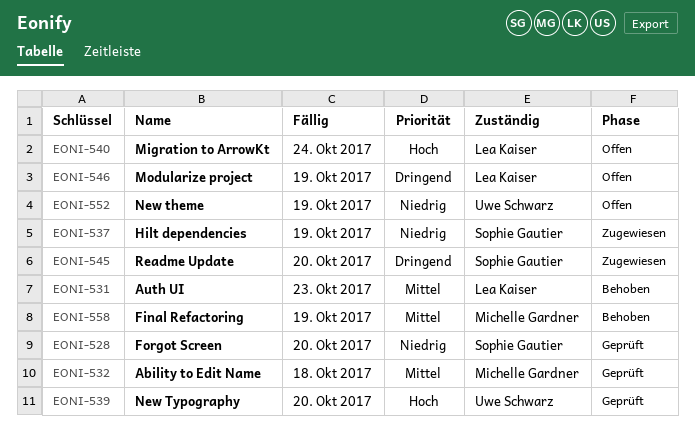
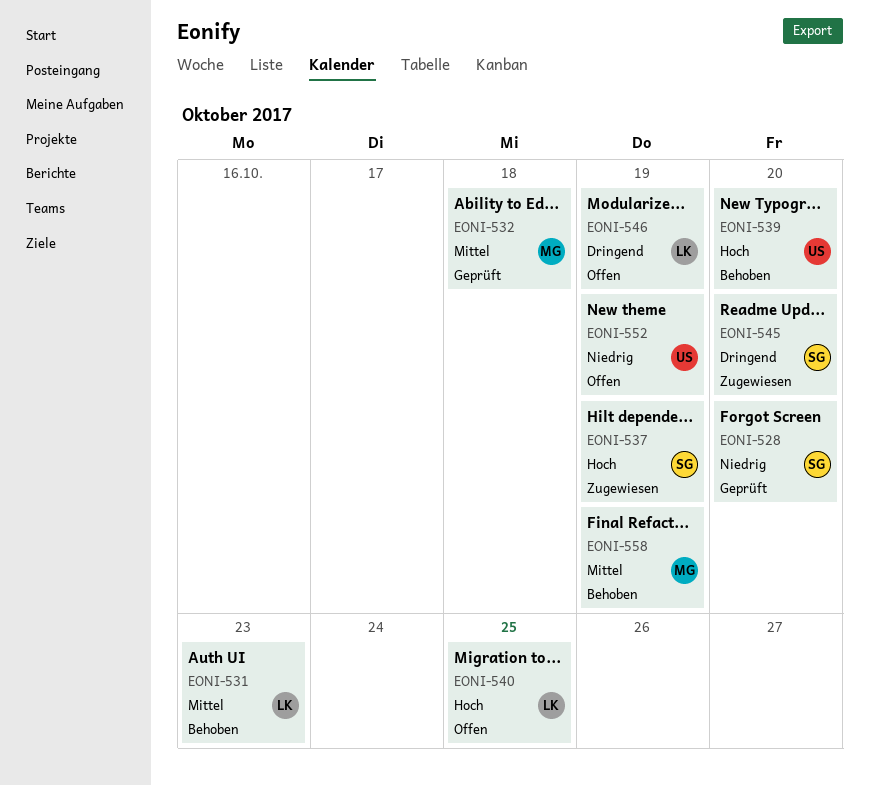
EONI-537, priority: Niedrig -> Hoch
EONI-539, status: Geprüft -> Behoben
EONI-540, due: Oct 24 -> Oct 25

